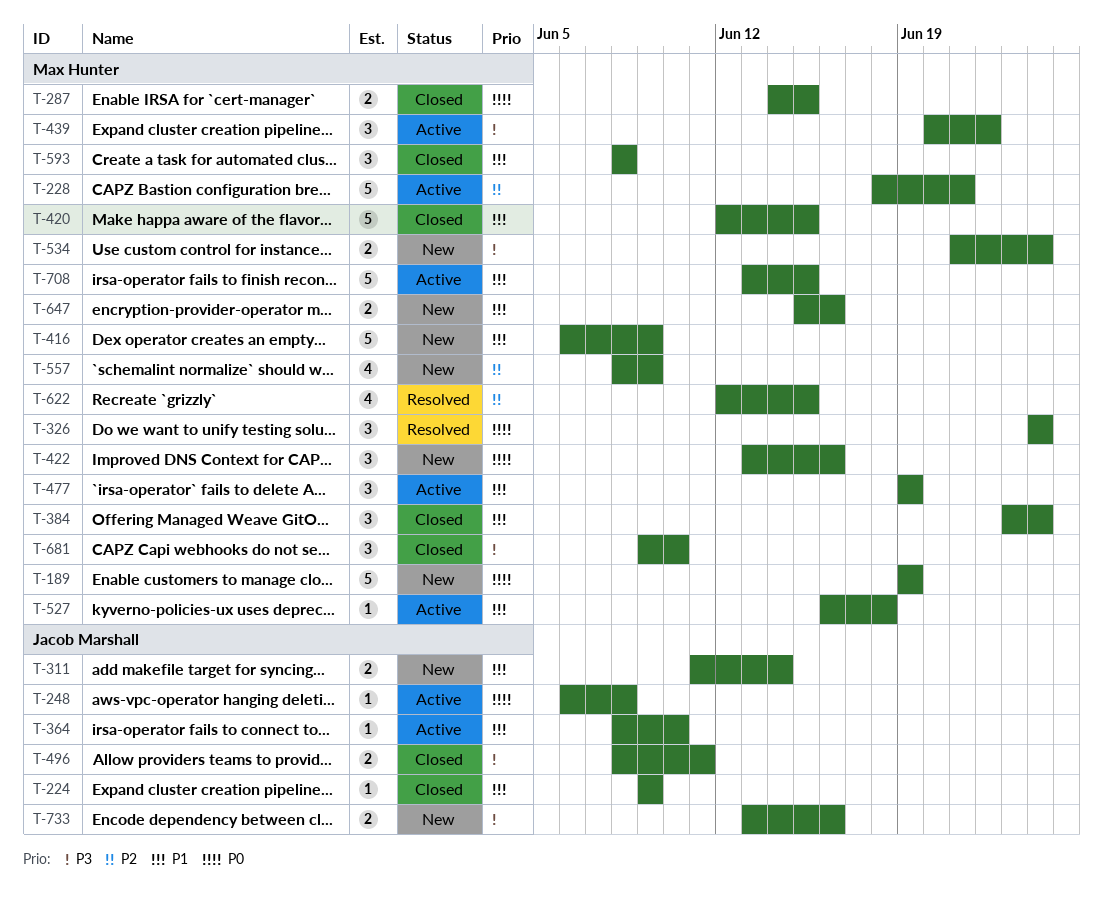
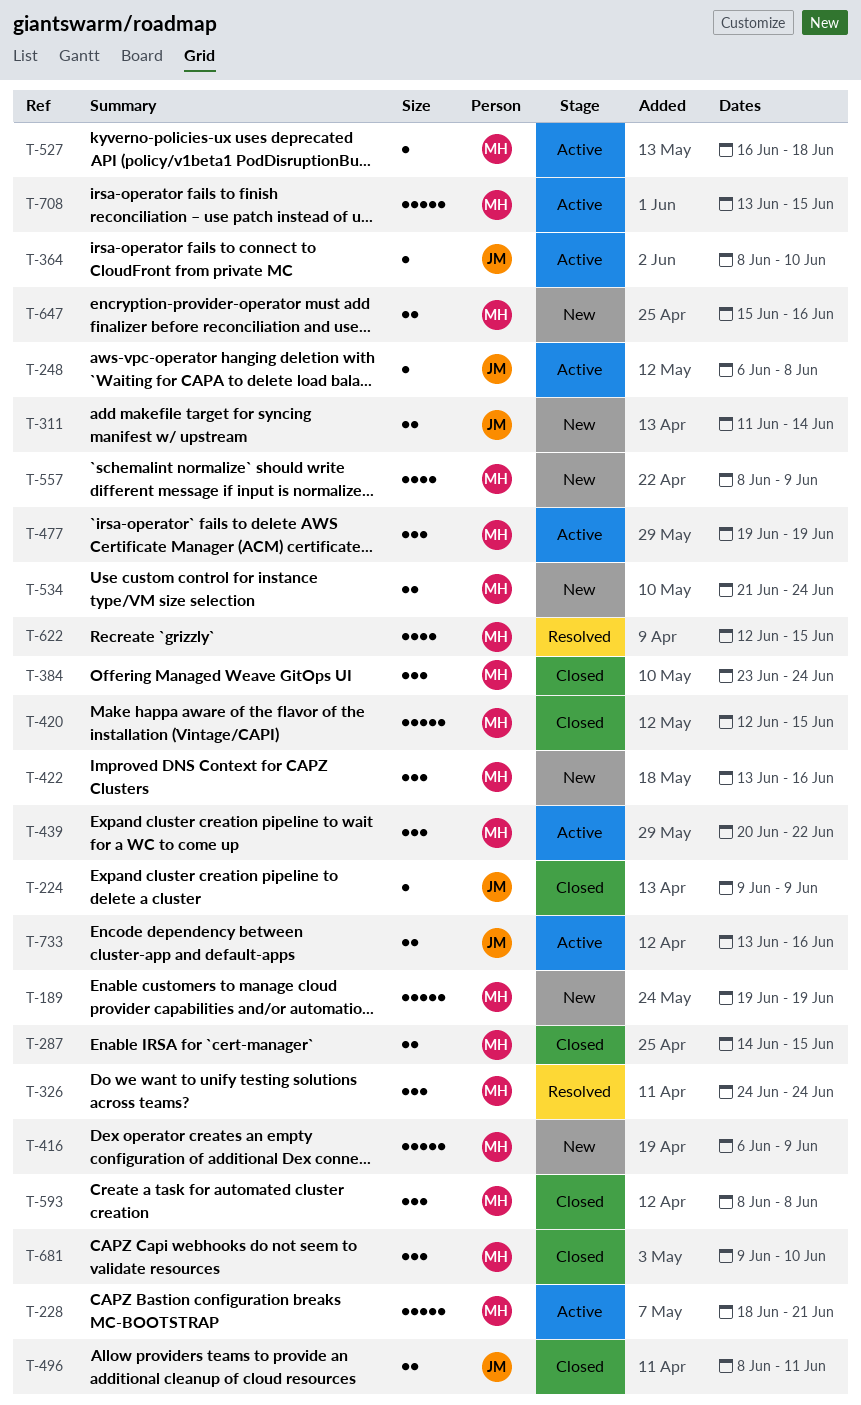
T-733, status: New -> Active

